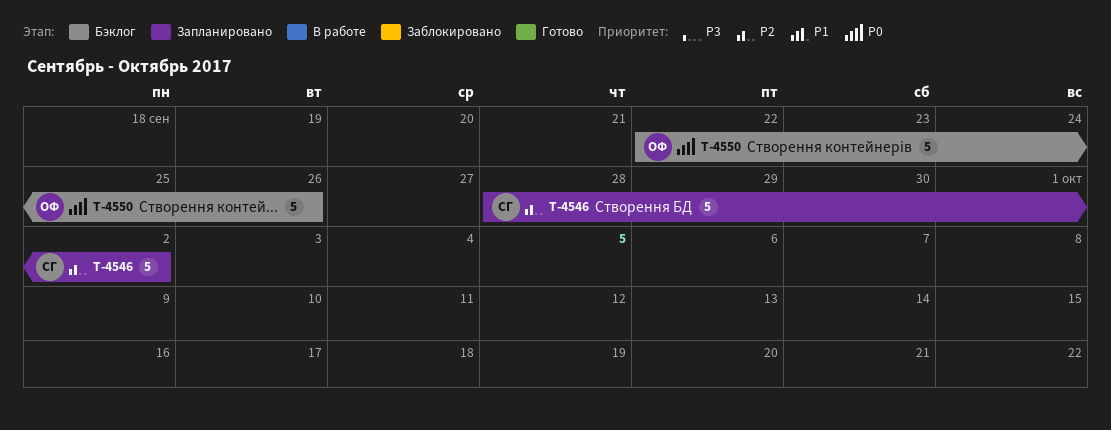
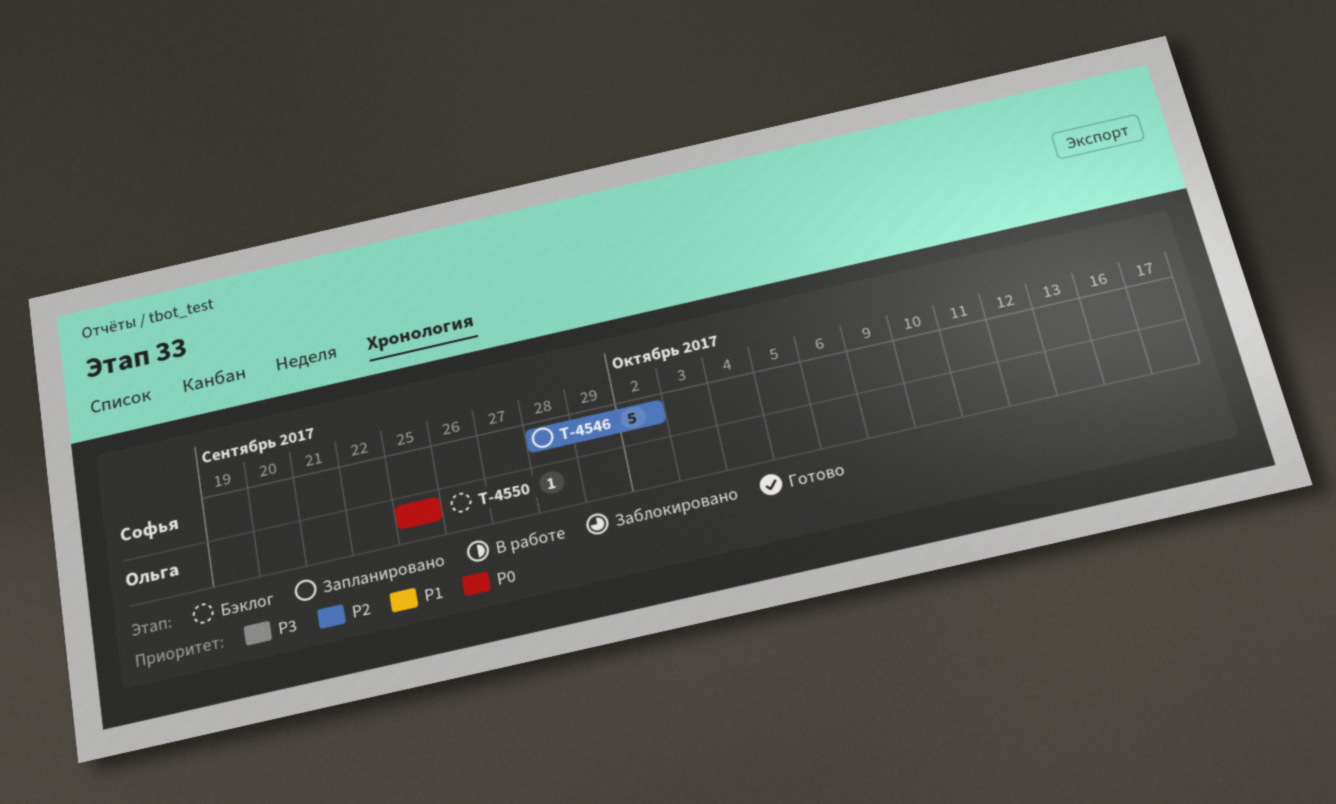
T-4550, estimate: 5 -> 1
T-4550, start: Sep 22 -> Sep 25
T-4550, due: Sep 26 -> Sep 25

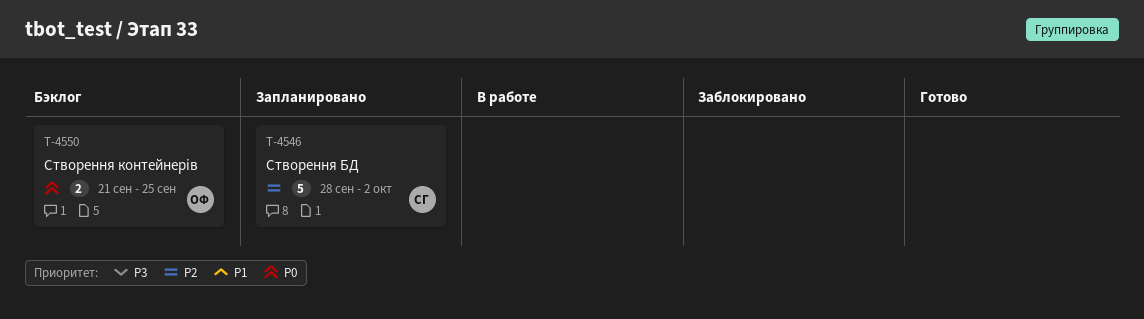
T-4550, estimate: 1 -> 2
T-4550, start: Sep 25 -> Sep 21

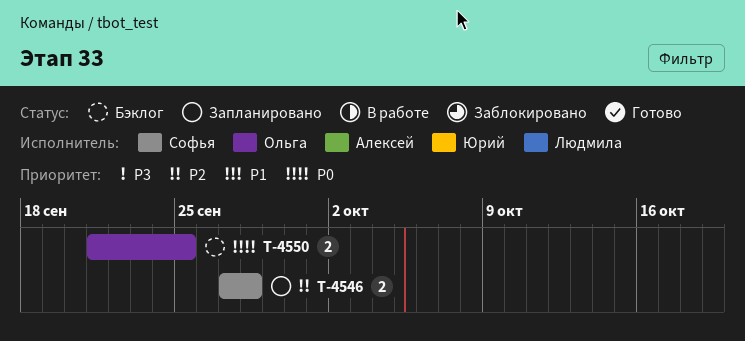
T-4546, estimate: 5 -> 2
T-4546, start: Sep 28 -> Sep 27
T-4546, due: Oct 2 -> Sep 28

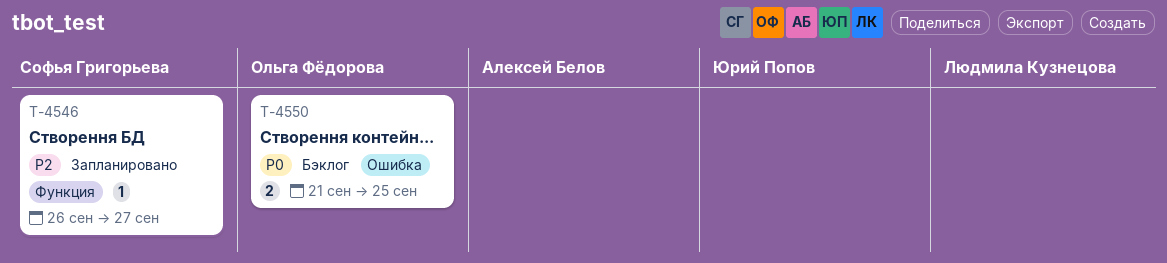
T-4546, estimate: 2 -> 1
T-4546, start: Sep 27 -> Sep 26
T-4546, due: Sep 28 -> Sep 27

